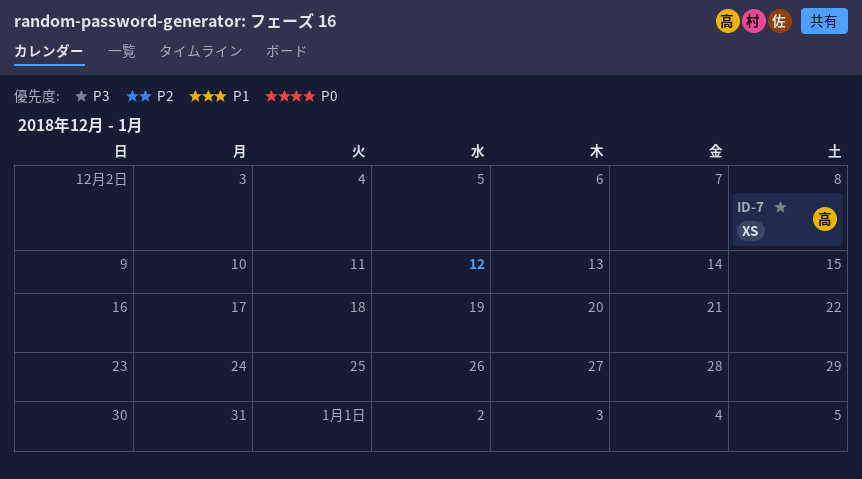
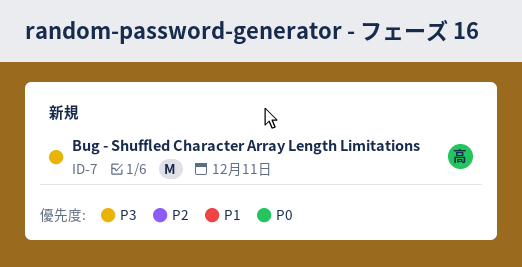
ID-7, estimate: XS -> M
ID-7, due: Dec 8 -> Dec 11

